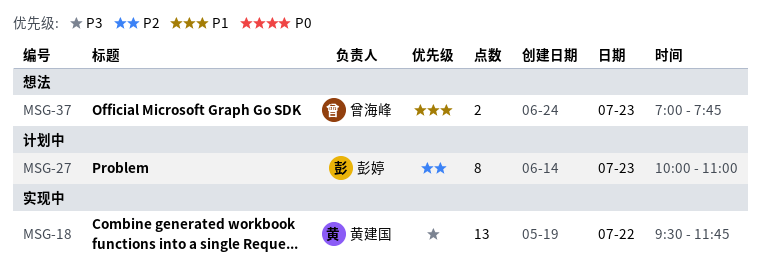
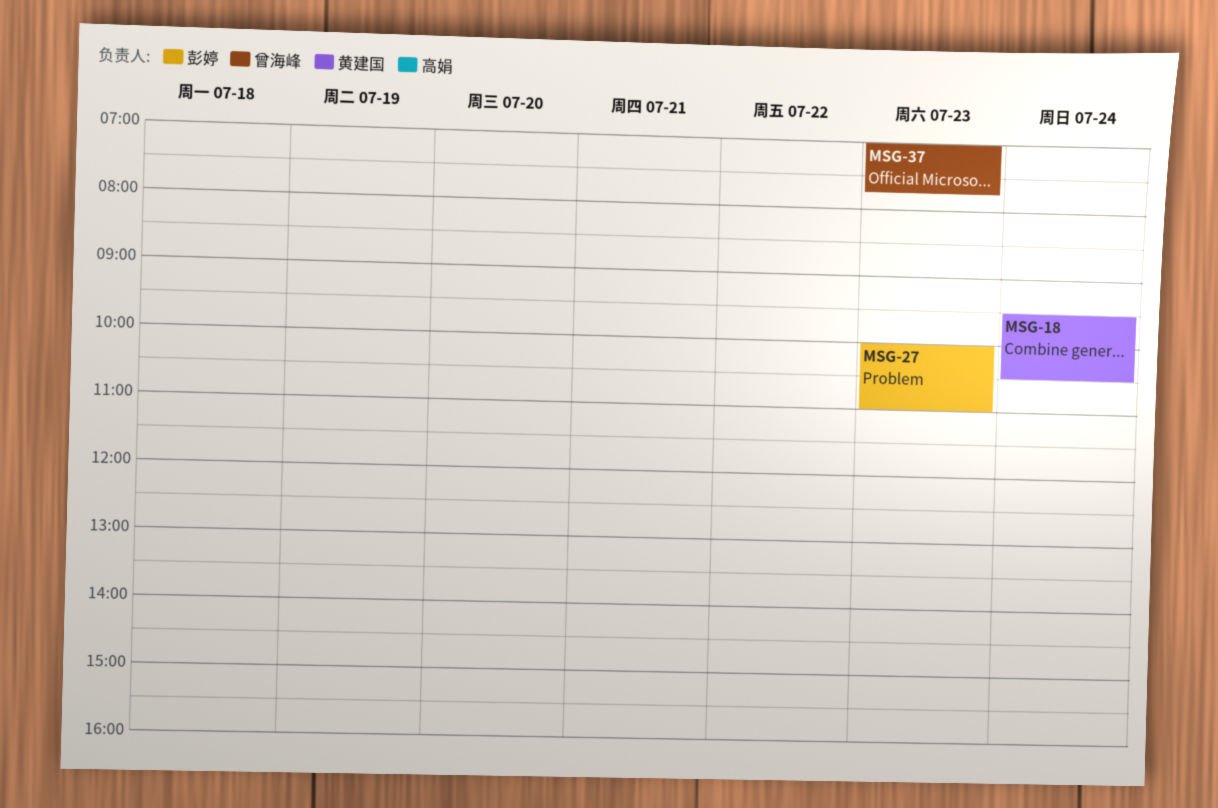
MSG-18, day: Jul 22 -> Jul 24
MSG-18, ends: 11:45 -> 10:30

